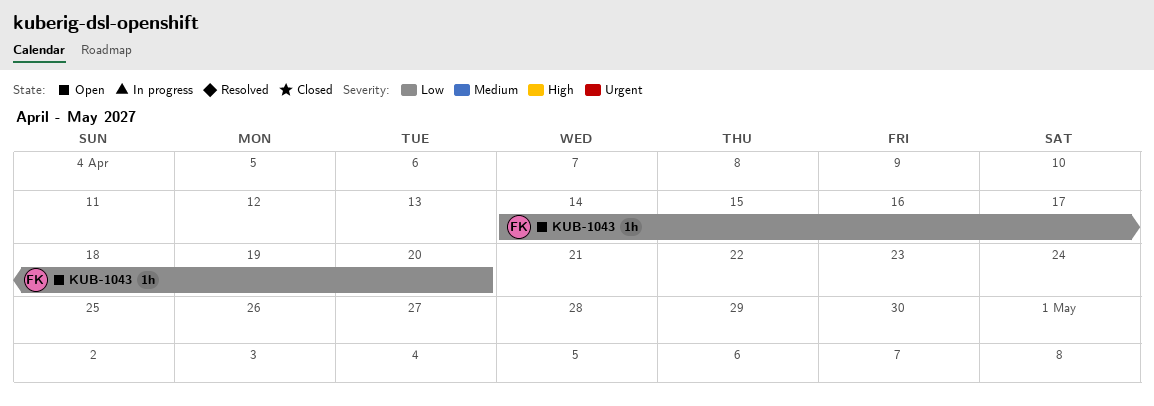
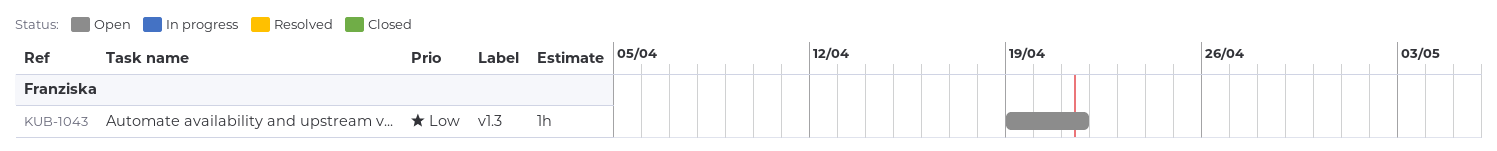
KUB-1043, start: Apr 14 -> Apr 19
KUB-1043, due: Apr 20 -> Apr 21

